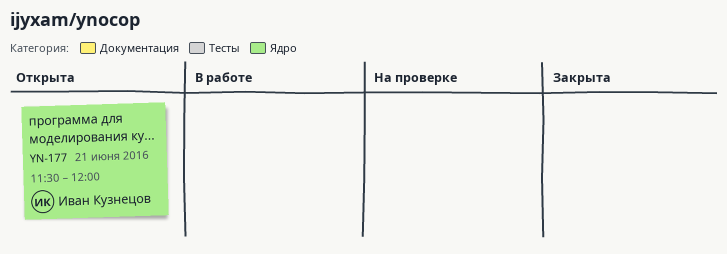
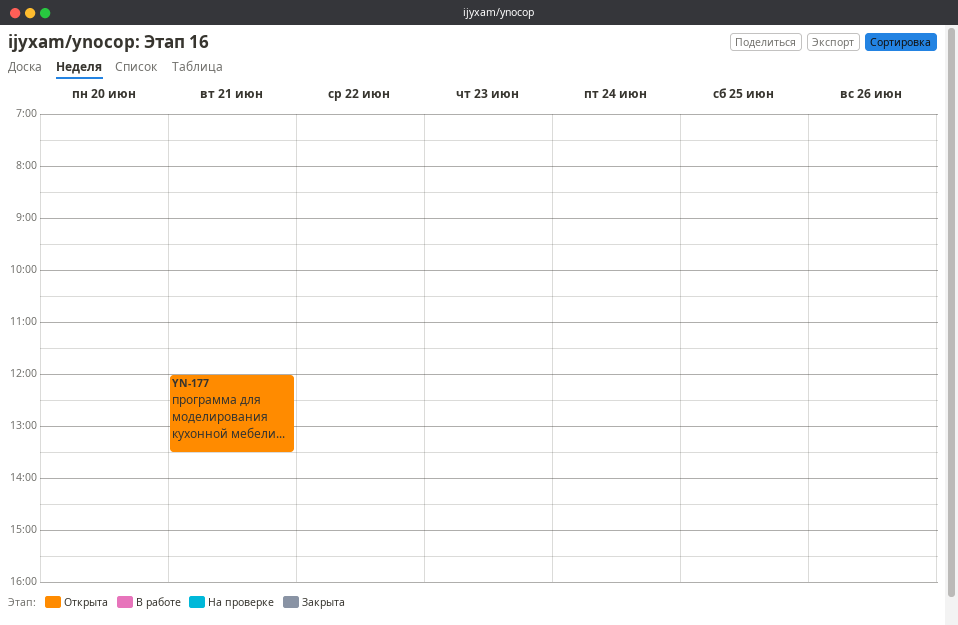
YN-177, begins: 11:30 -> 12:00
YN-177, ends: 12:00 -> 13:30

